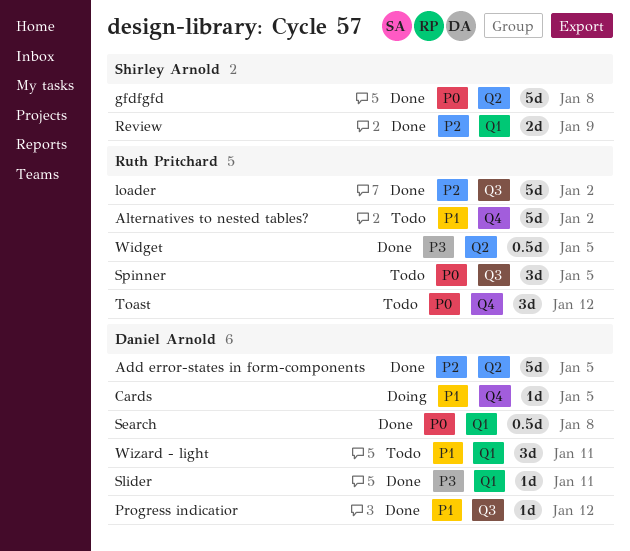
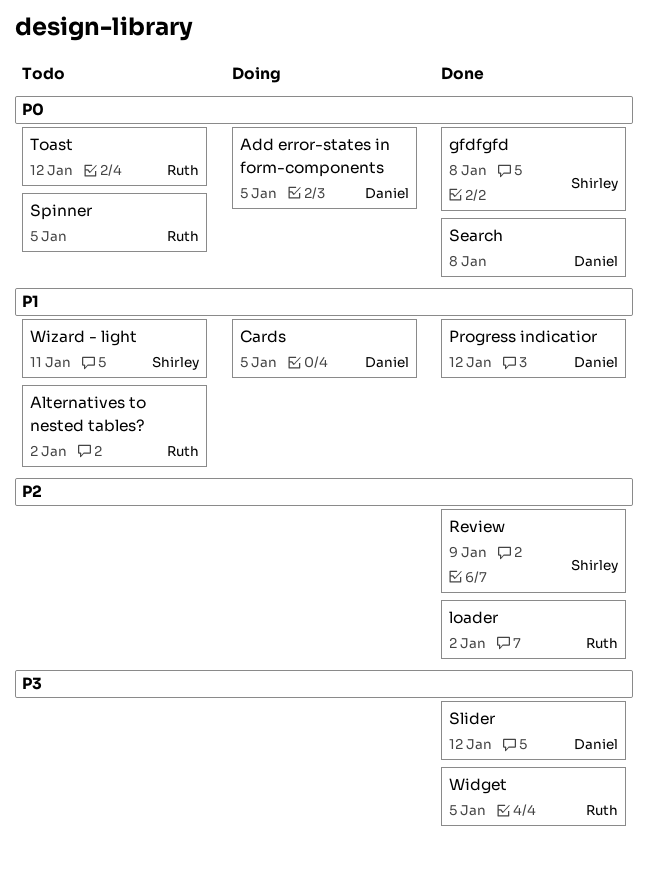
Add error-states in form-components, status: Done -> Doing
Add error-states in form-components, priority: P2 -> P0
Slider, due: Jan 11 -> Jan 12
Wizard - light, owner: Daniel Arnold -> Shirley Arnold

